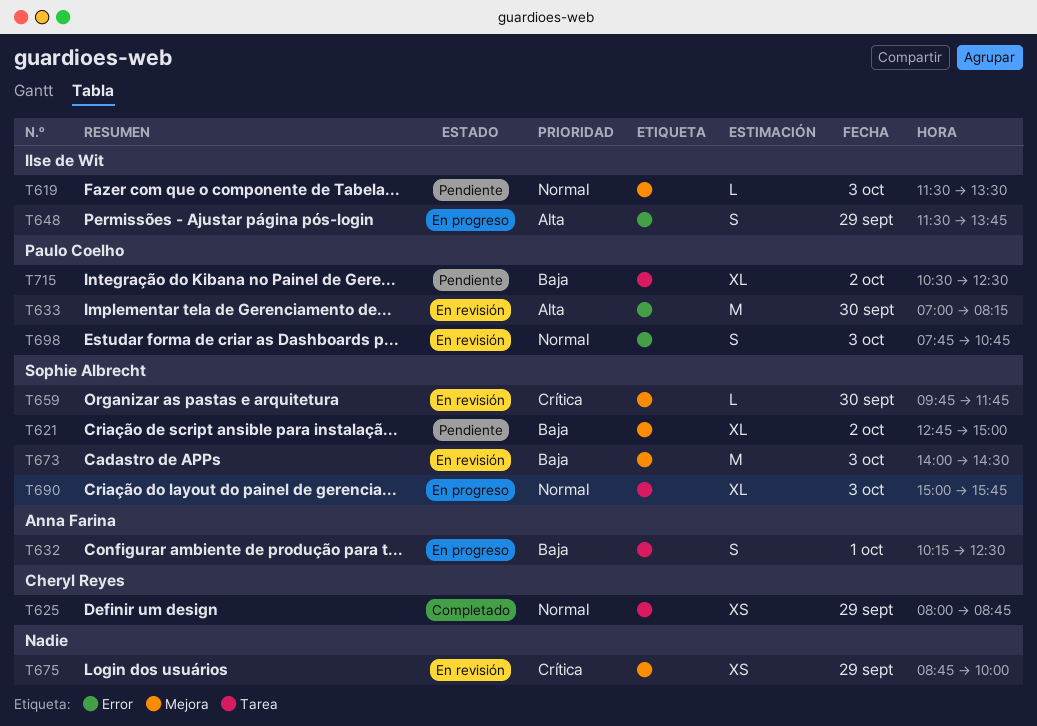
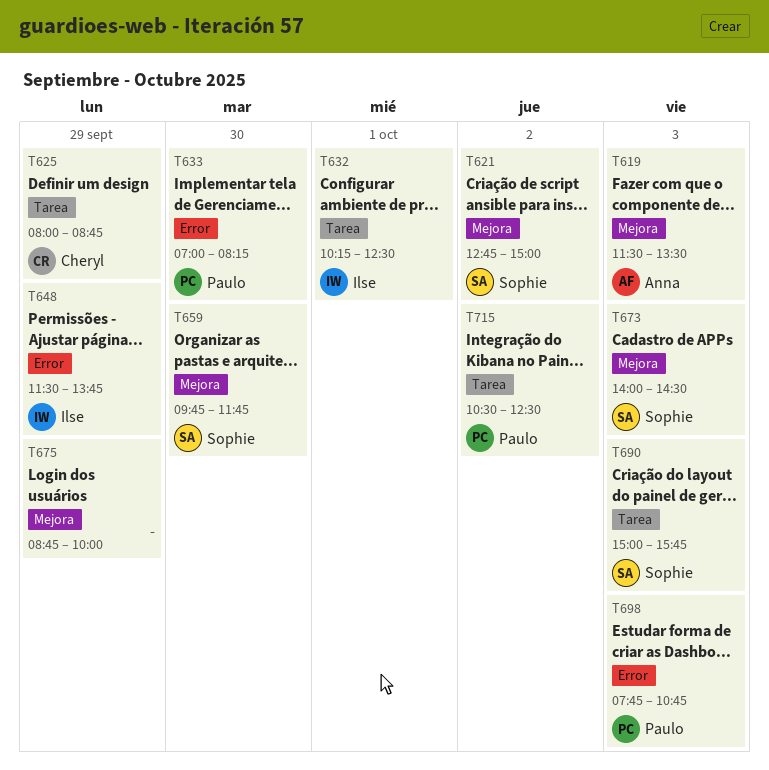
T619, owner: Ilse de Wit -> Anna Farina
T632, owner: Anna Farina -> Ilse de Wit

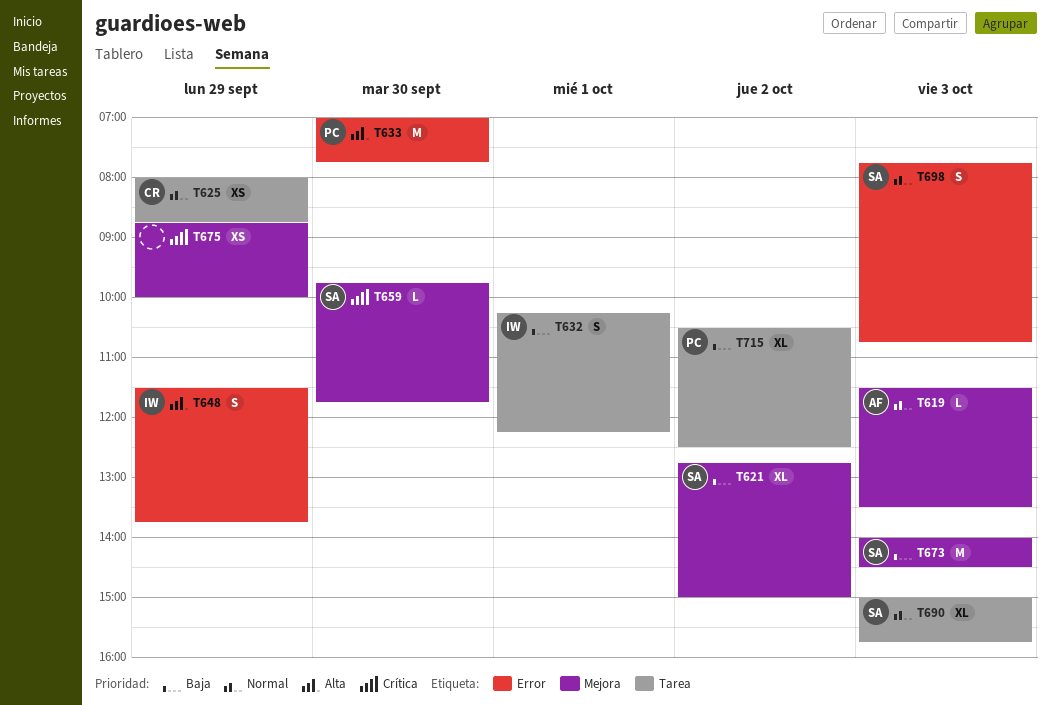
T632, ends: 12:30 -> 12:15
T633, ends: 08:15 -> 07:45
T698, owner: Paulo -> Sophie

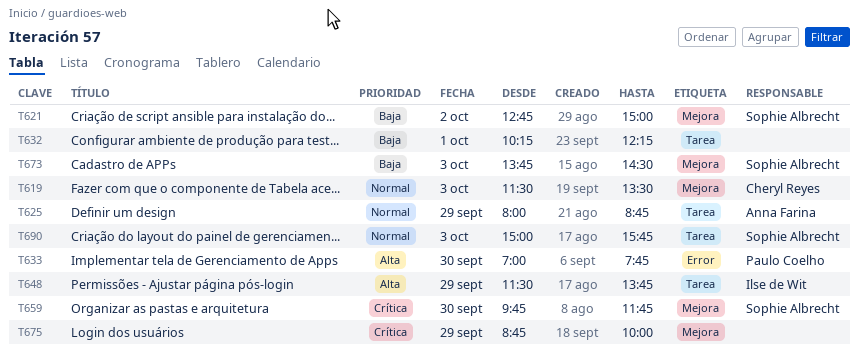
T619, owner: Anna Farina -> Cheryl Reyes
T625, owner: Cheryl Reyes -> Anna Farina
T632, owner: Ilse de Wit -> none
T648, label: Error -> Tarea
T673, begins: 14:00 -> 13:45
T698: present -> none
T715: present -> none

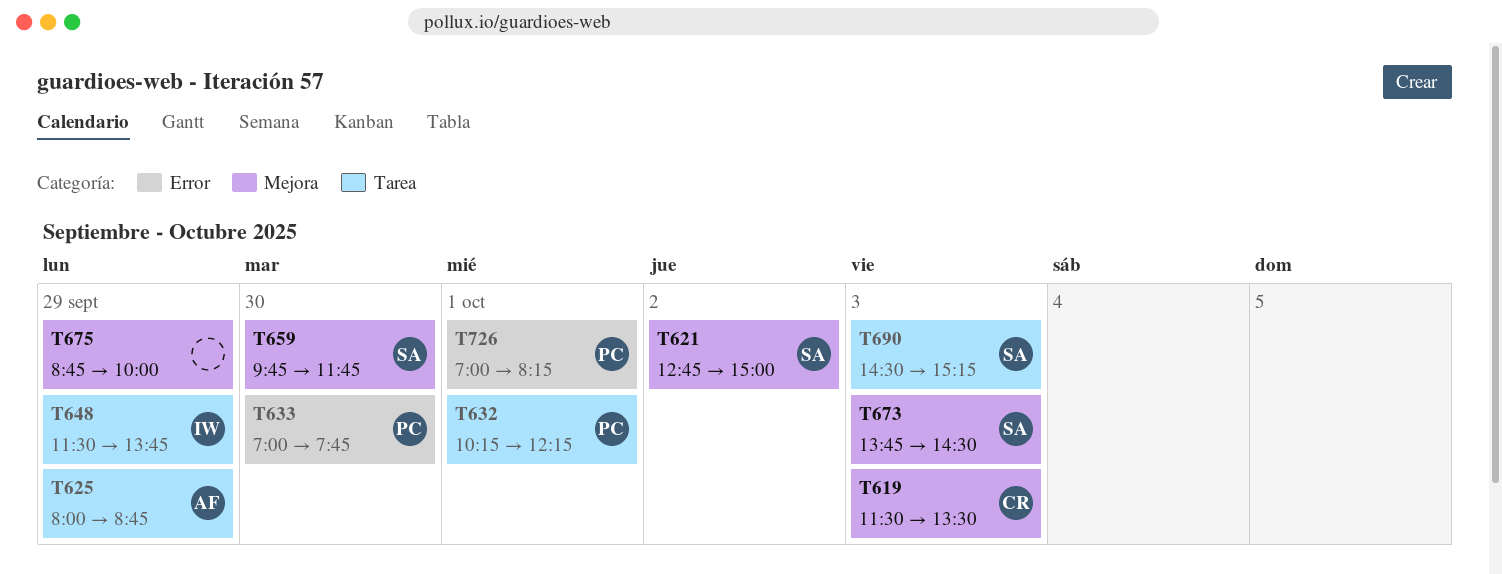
T632, owner: none -> Paulo Coelho
T690, begins: 15:00 -> 14:30
T690, ends: 15:45 -> 15:15
T726: none -> present

